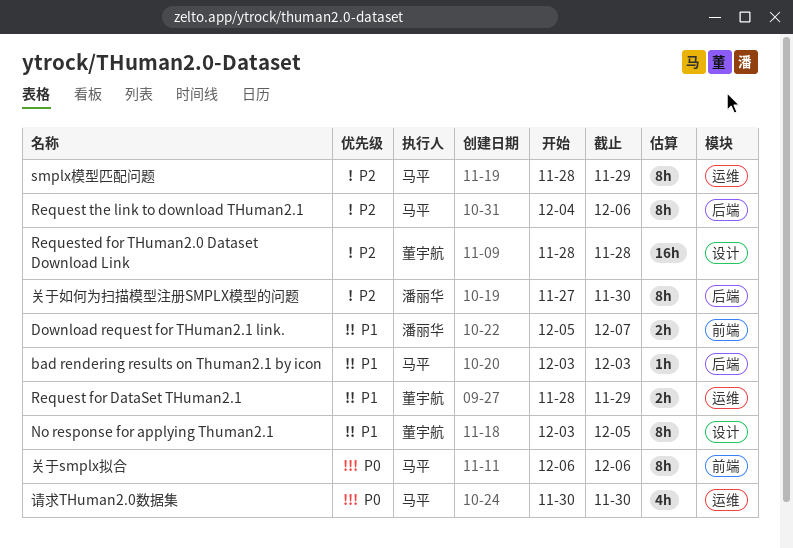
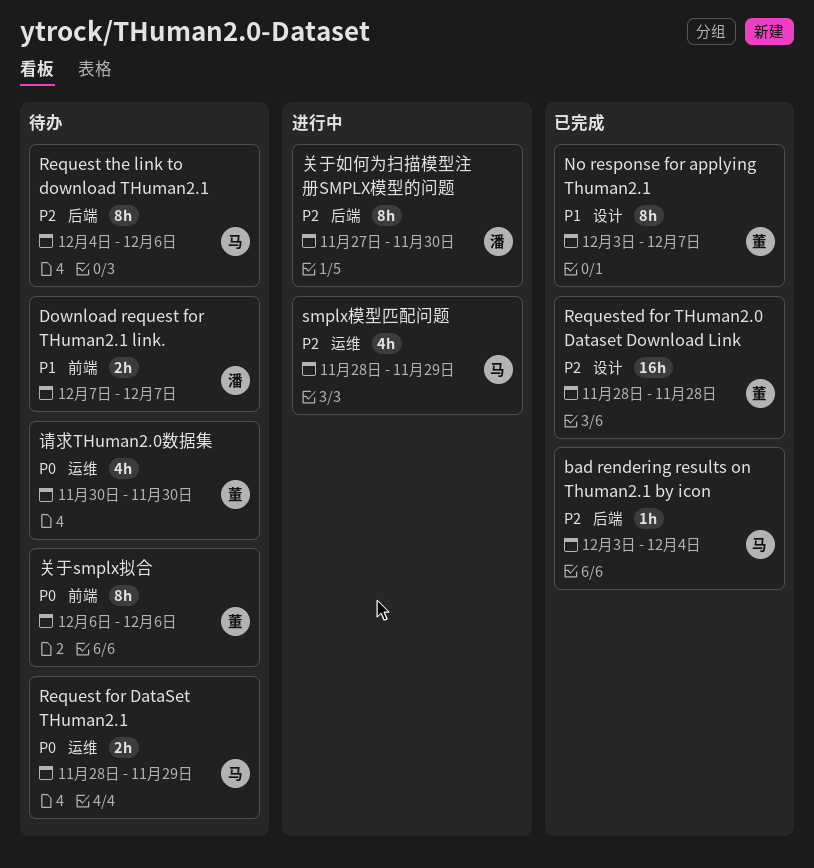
bad rendering results on Thuman2.1 by icon, priority: P1 -> P2
bad rendering results on Thuman2.1 by icon, due: Dec 3 -> Dec 4
Download request for THuman2.1 link., start: Dec 5 -> Dec 7
No response for applying Thuman2.1, due: Dec 5 -> Dec 7
Request for DataSet THuman2.1, owner: 董宇航 -> 马平
Request for DataSet THuman2.1, priority: P1 -> P0
smplx模型匹配问题, estimate: 8h -> 4h
关于smplx拟合, owner: 马平 -> 董宇航
请求THuman2.0数据集, owner: 马平 -> 董宇航

